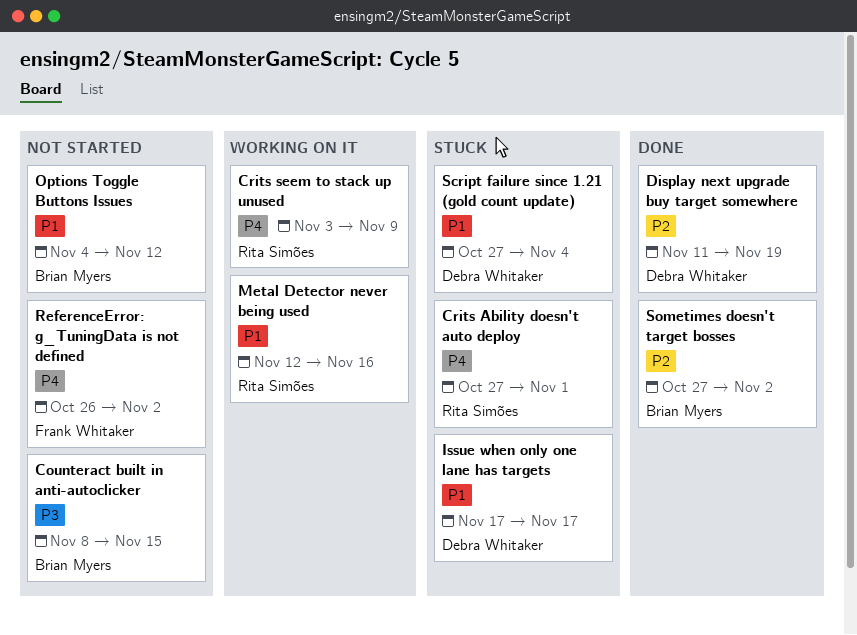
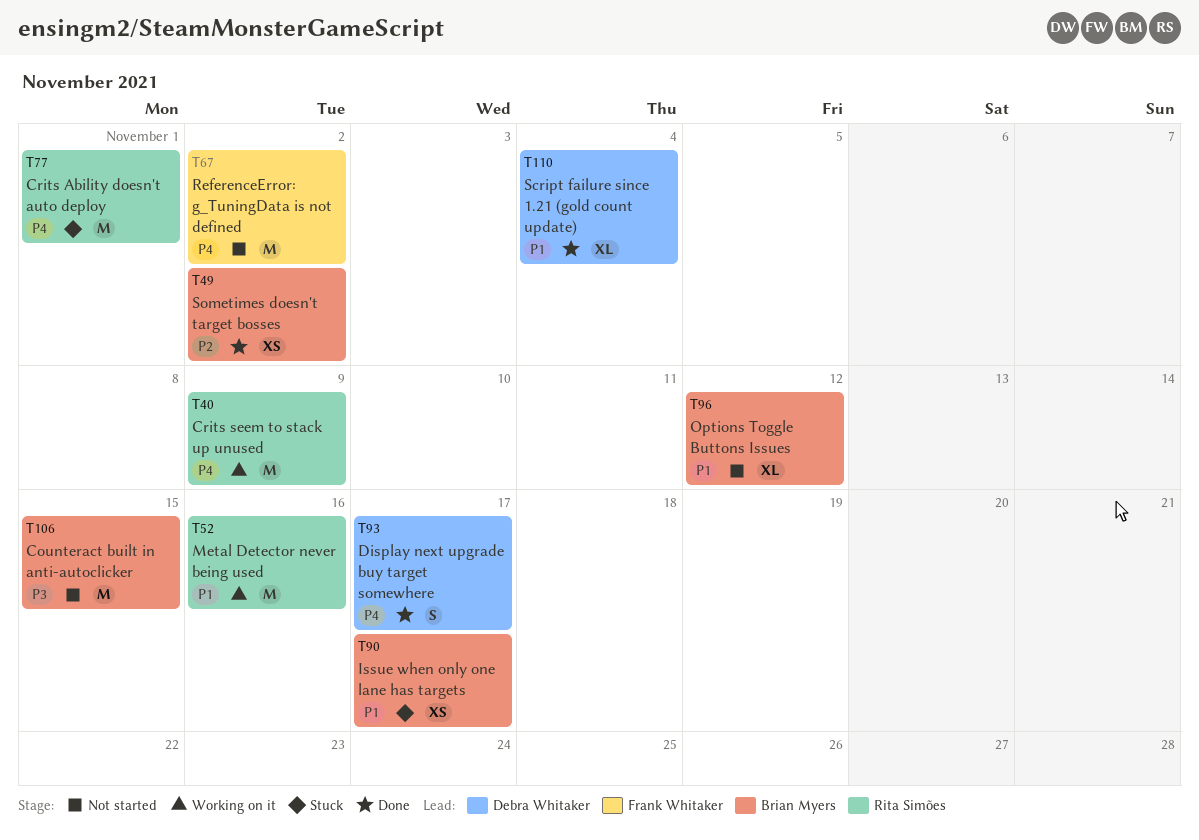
Display next upgrade buy target somewhere, priority: P2 -> P4
Display next upgrade buy target somewhere, due: Nov 19 -> Nov 17
Issue when only one lane has targets, owner: Debra Whitaker -> Brian Myers
Script failure since 1.21 (gold count update), status: Stuck -> Done

